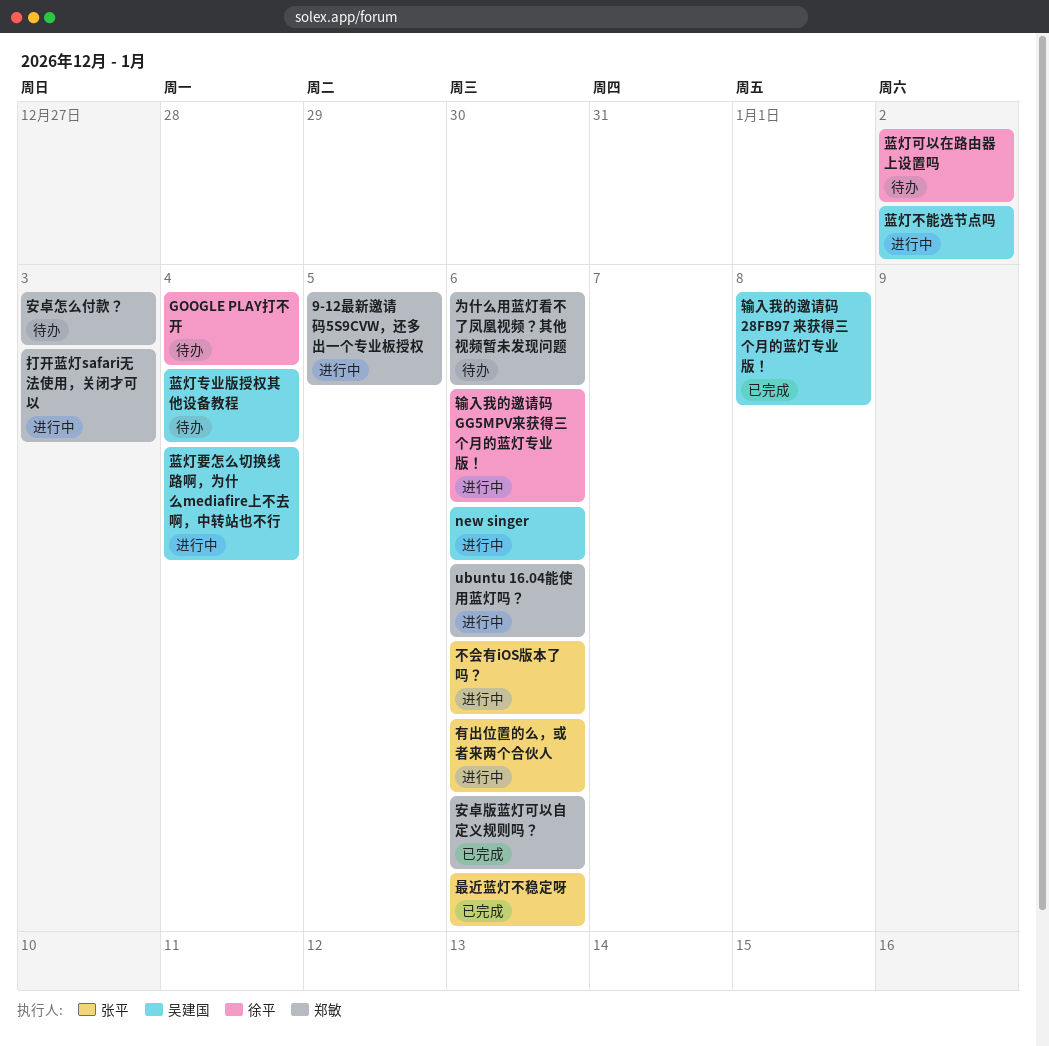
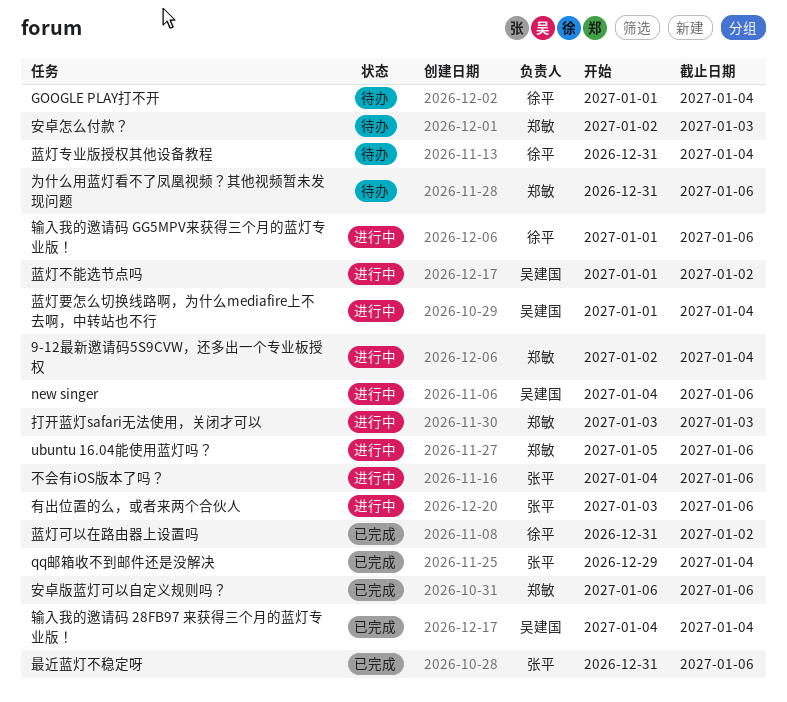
9-12最新邀请码5S9CVW，还多出一个专业板授权, due: Jan 5 -> Jan 4
qq邮箱收不到邮件还是没解决: none -> present
蓝灯专业版授权其他设备教程, owner: 吴建国 -> 徐平
蓝灯可以在路由器上设置吗, status: 待办 -> 已完成
输入我的邀请码 28FB97 来获得三个月的蓝灯专业版！, due: Jan 8 -> Jan 4

